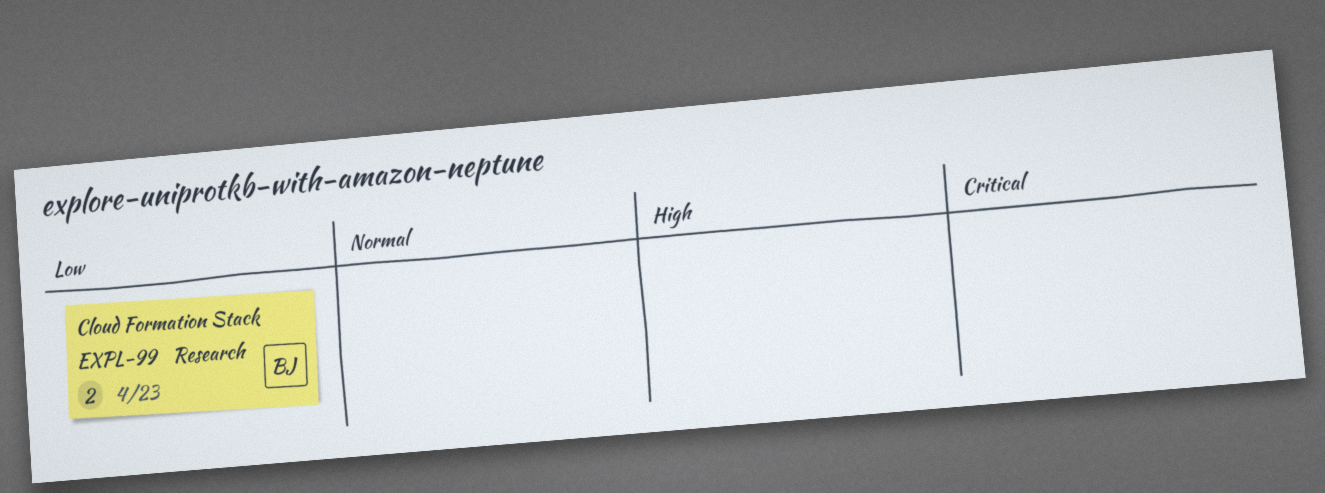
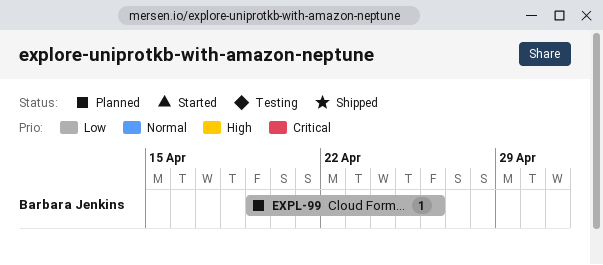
EXPL-99, estimate: 2 -> 1
EXPL-99, due: Apr 23 -> Apr 26

